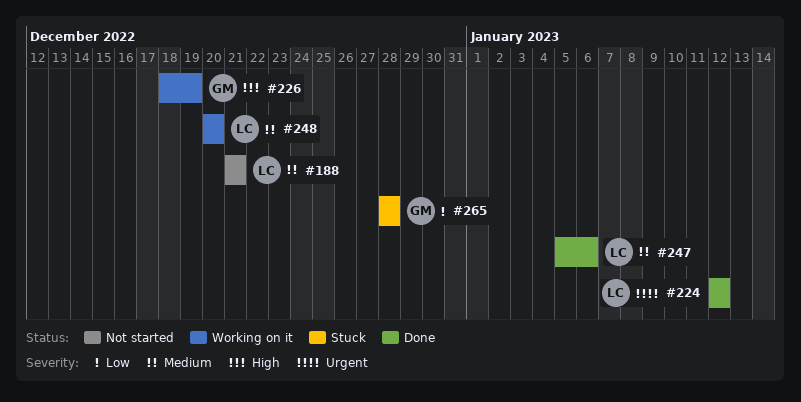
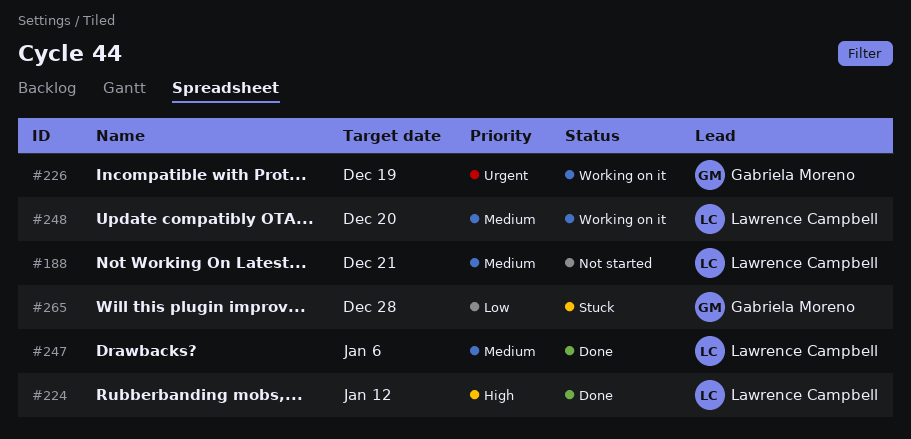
#224, priority: Urgent -> High
#226, priority: High -> Urgent

